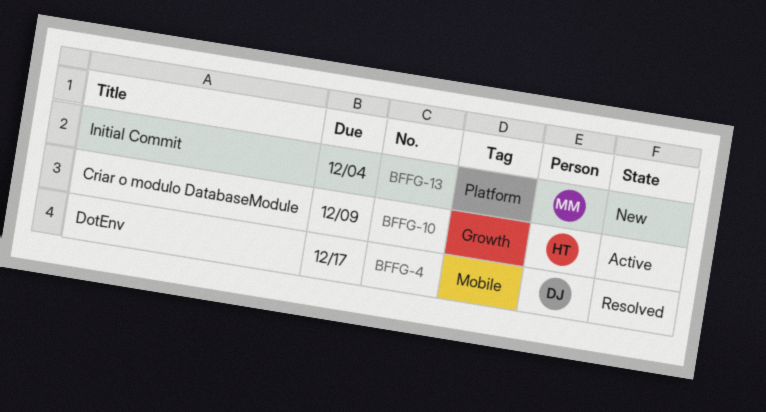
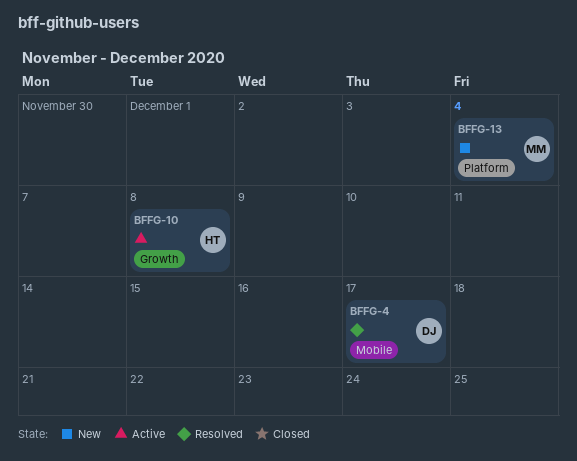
BFFG-10, due: Dec 9 -> Dec 8

